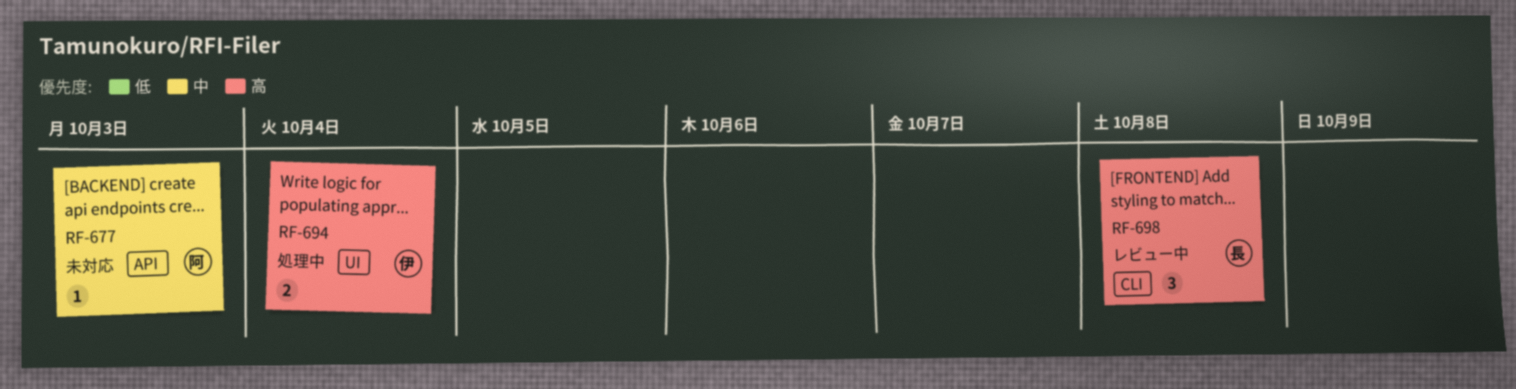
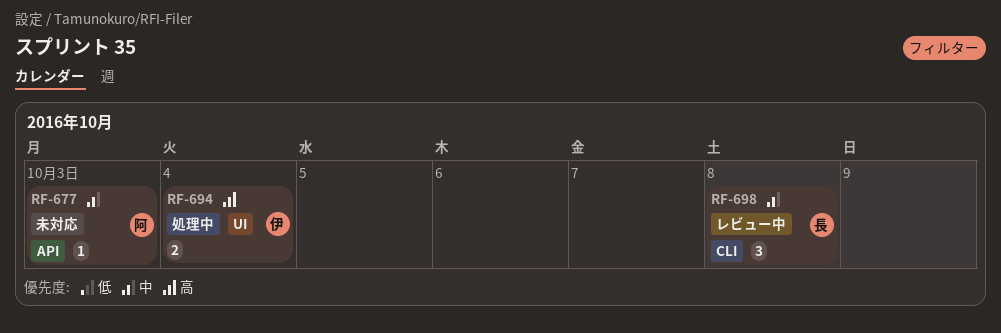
RF-698, priority: 高 -> 中

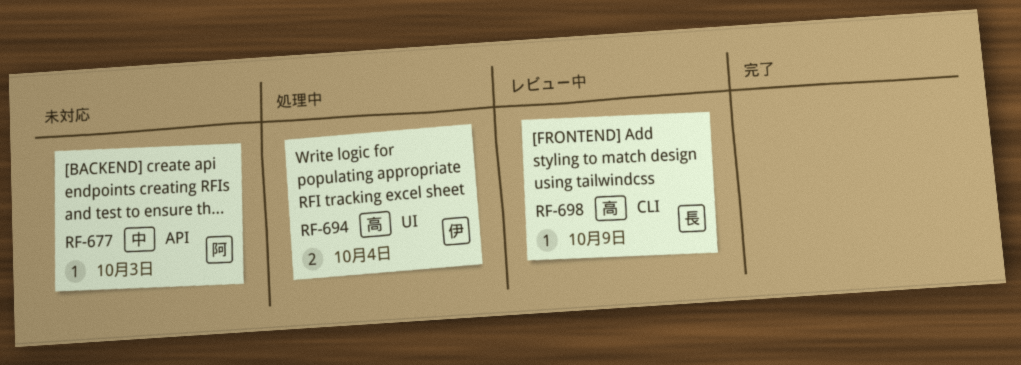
RF-698, priority: 中 -> 高
RF-698, estimate: 3 -> 1
RF-698, due: Oct 8 -> Oct 9

